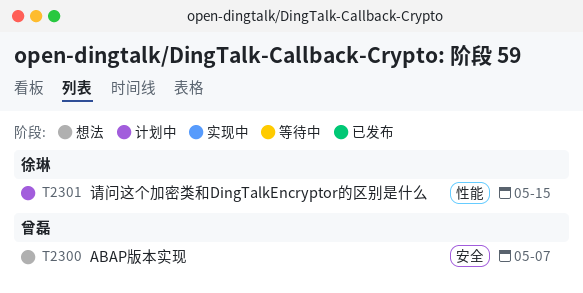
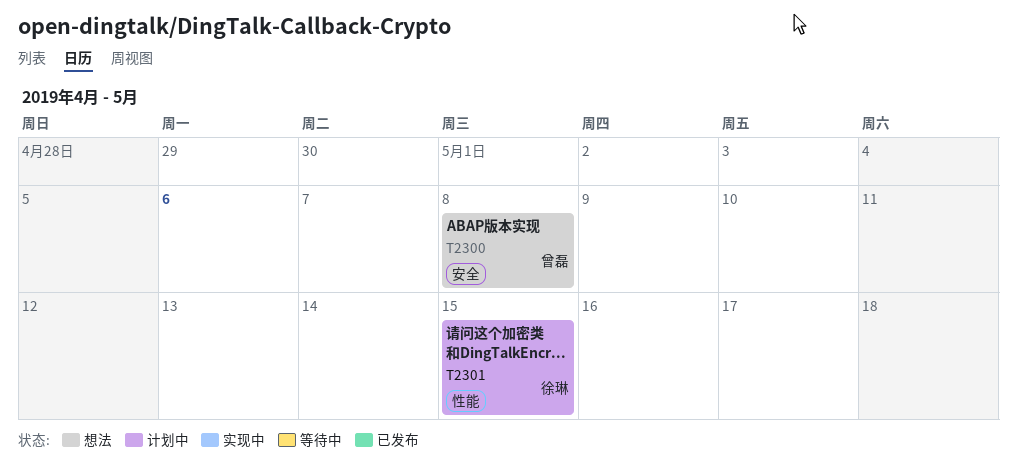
T2300, due: May 7 -> May 8

